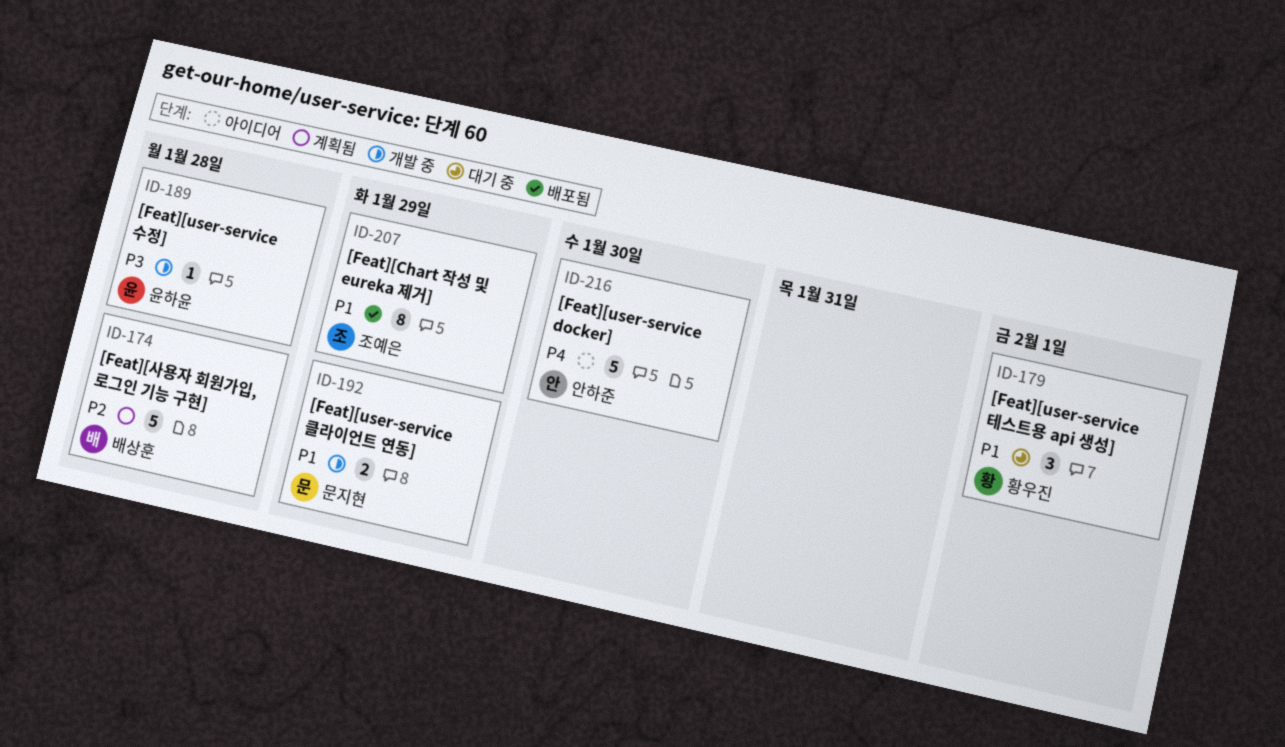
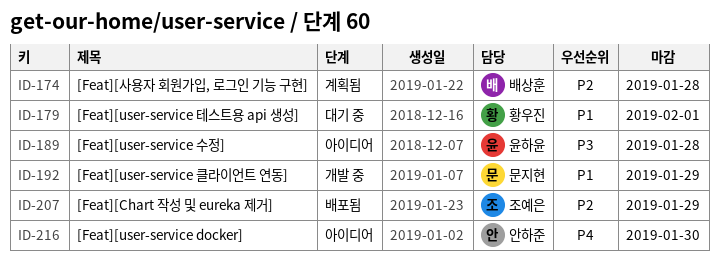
ID-189, status: 개발 중 -> 아이디어
ID-207, priority: P1 -> P2

